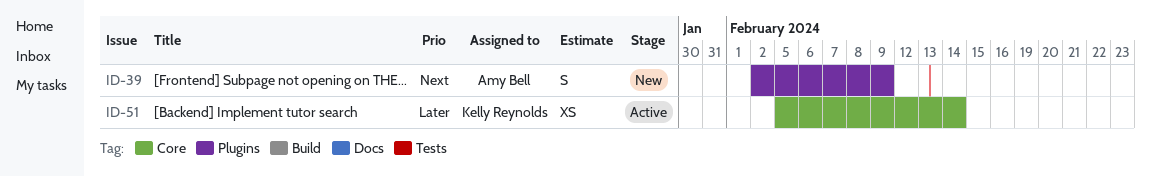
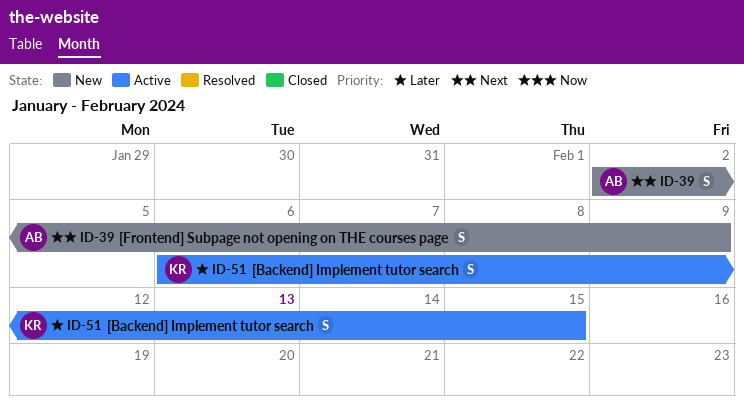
ID-51, estimate: XS -> S
ID-51, start: Feb 5 -> Feb 6
ID-51, due: Feb 14 -> Feb 15

